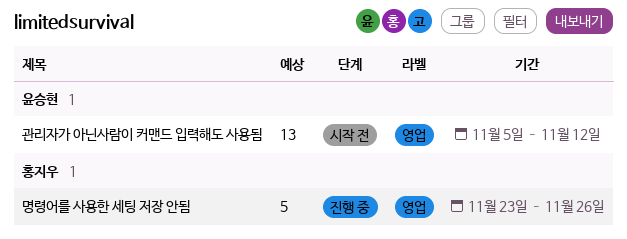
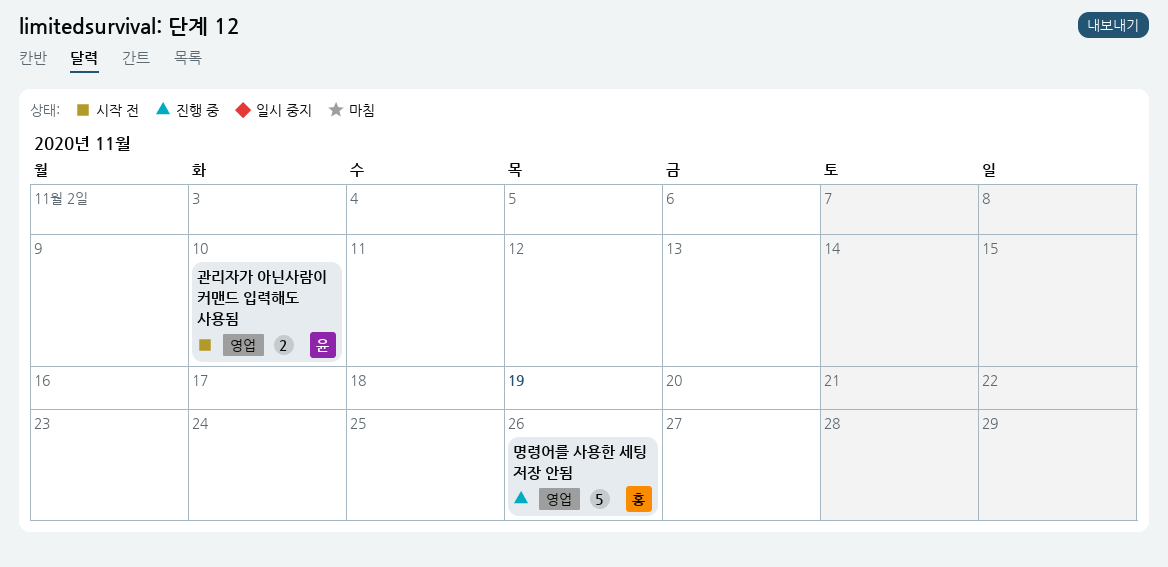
관리자가 아닌사람이 커맨드 입력해도 사용됨, estimate: 13 -> 2
관리자가 아닌사람이 커맨드 입력해도 사용됨, due: Nov 12 -> Nov 10

